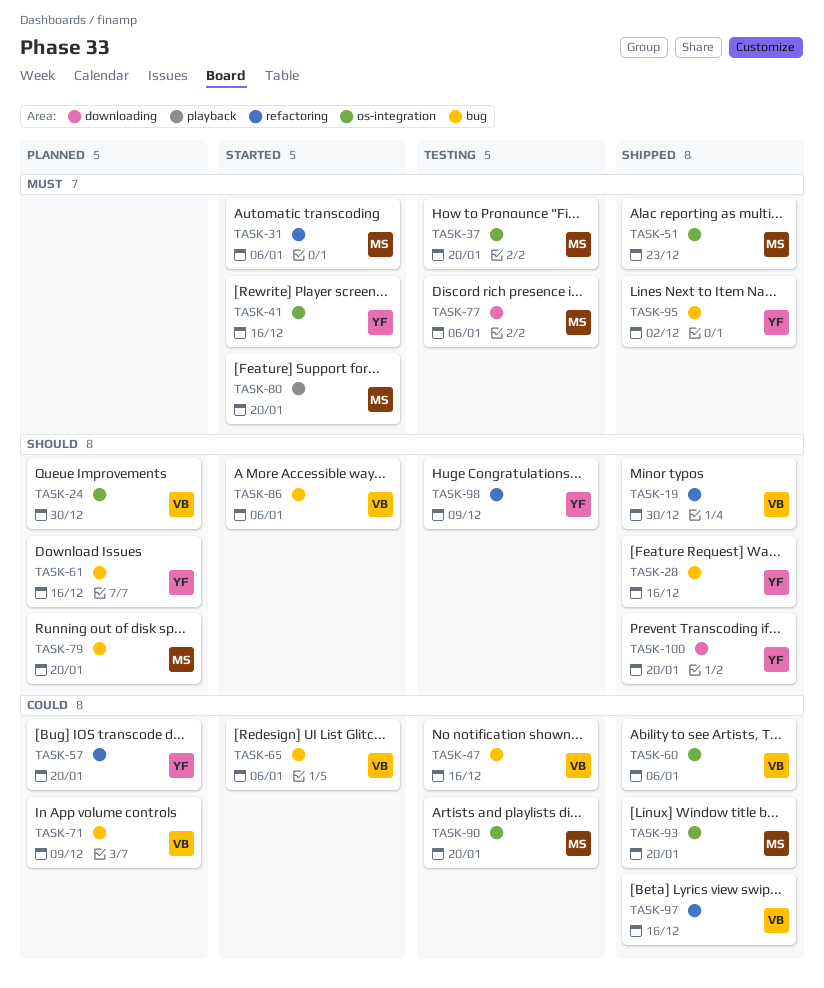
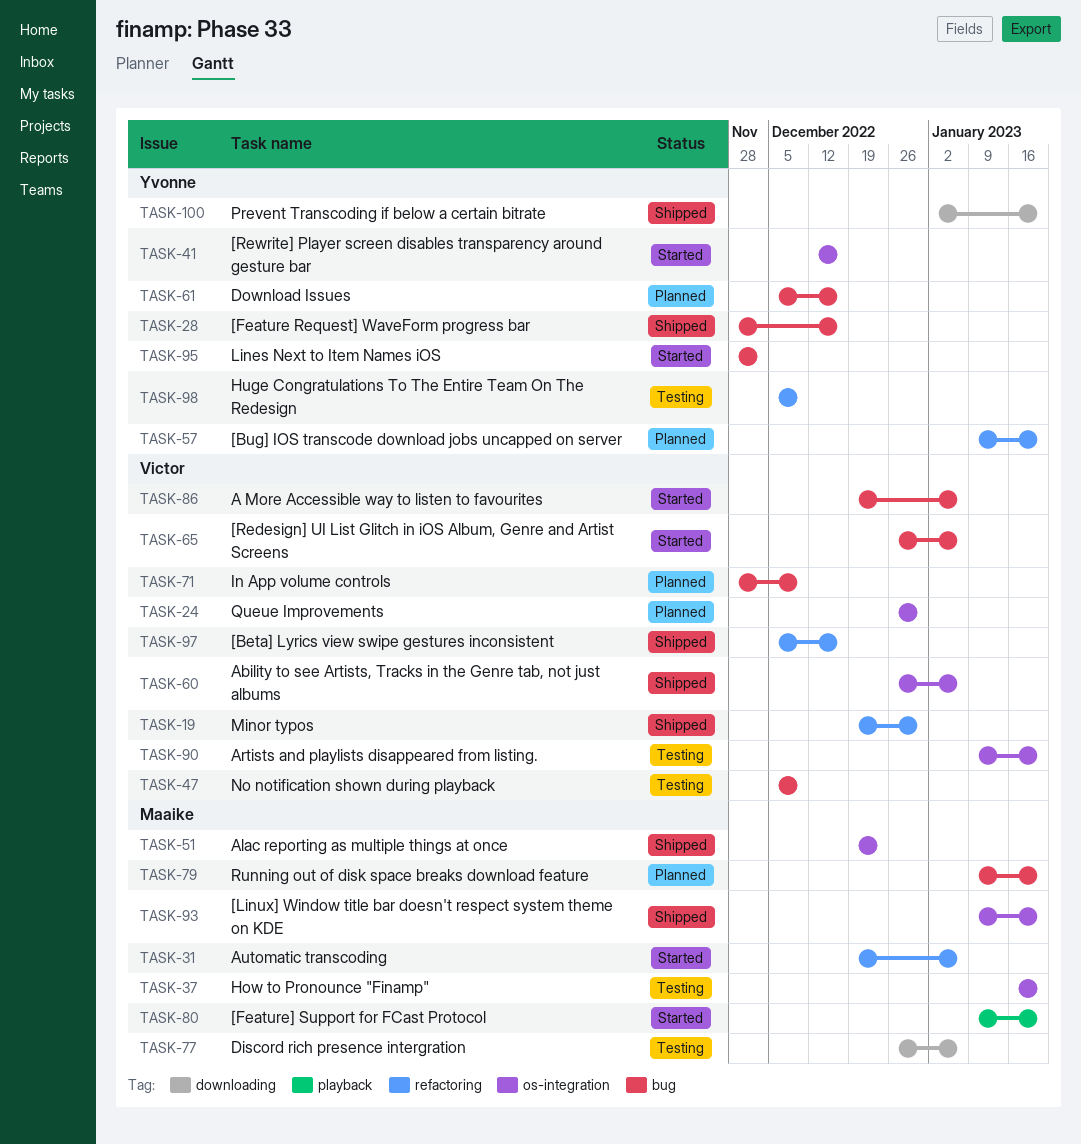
TASK-47, due: Dec 16 -> Dec 9
TASK-90, owner: Maaike -> Victor
TASK-95, status: Shipped -> Started

